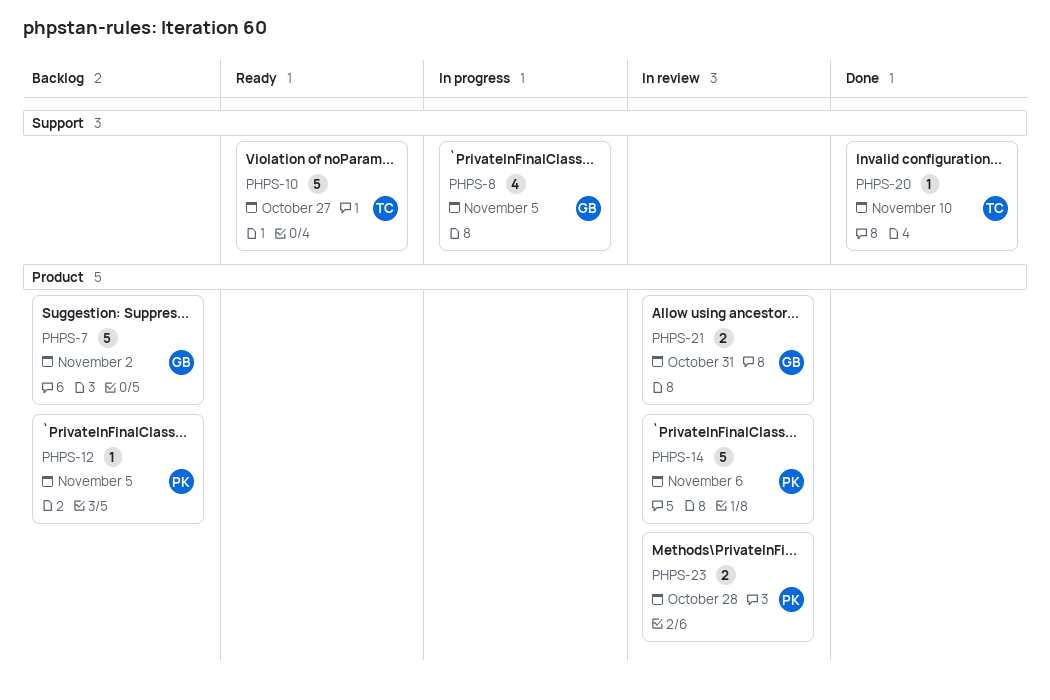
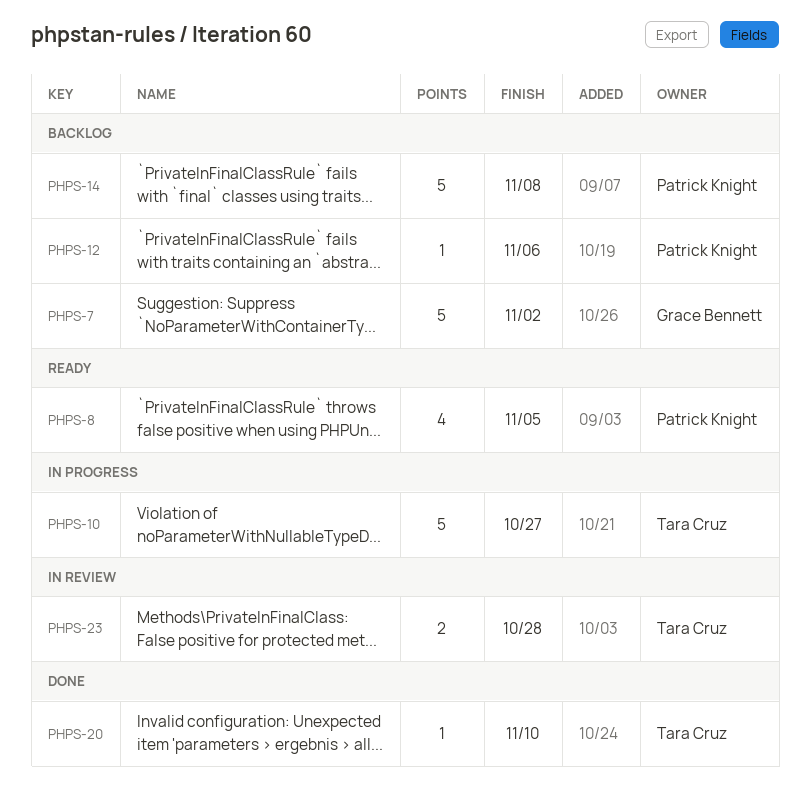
PHPS-8, status: In progress -> Ready
PHPS-8, owner: Grace Bennett -> Patrick Knight
PHPS-10, status: Ready -> In progress
PHPS-12, due: Nov 5 -> Nov 6
PHPS-14, status: In review -> Backlog
PHPS-14, due: Nov 6 -> Nov 8
PHPS-21: present -> none
PHPS-23, owner: Patrick Knight -> Tara Cruz

